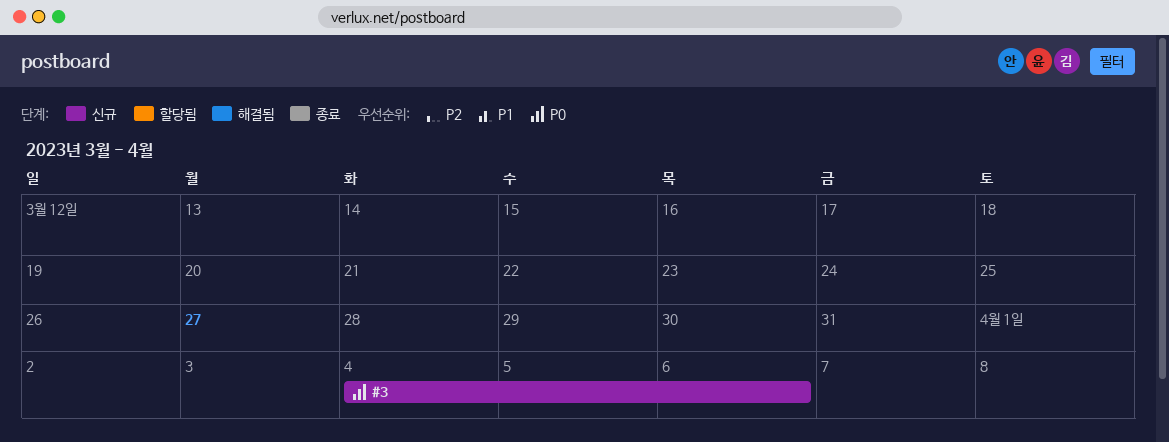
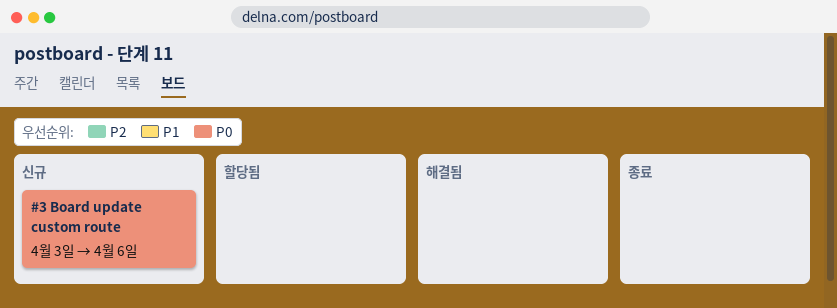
#3, start: Apr 4 -> Apr 3

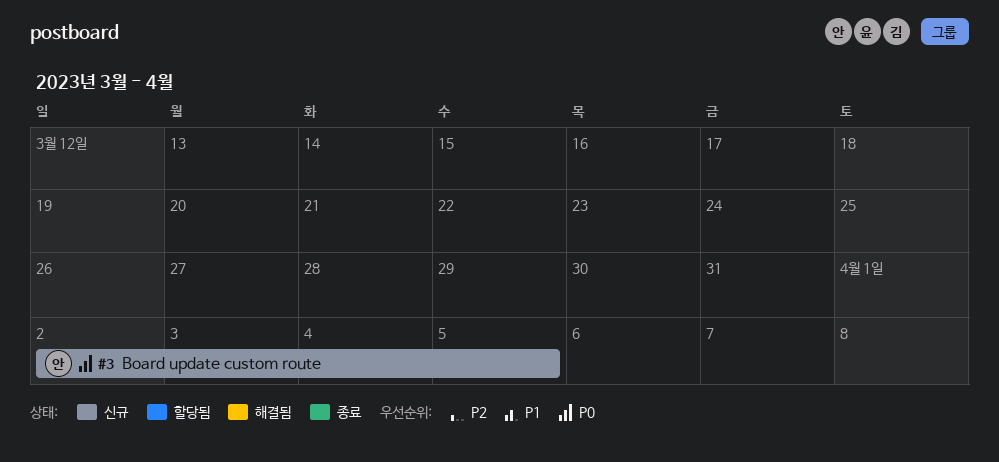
#3, start: Apr 3 -> Apr 2
#3, due: Apr 6 -> Apr 5

